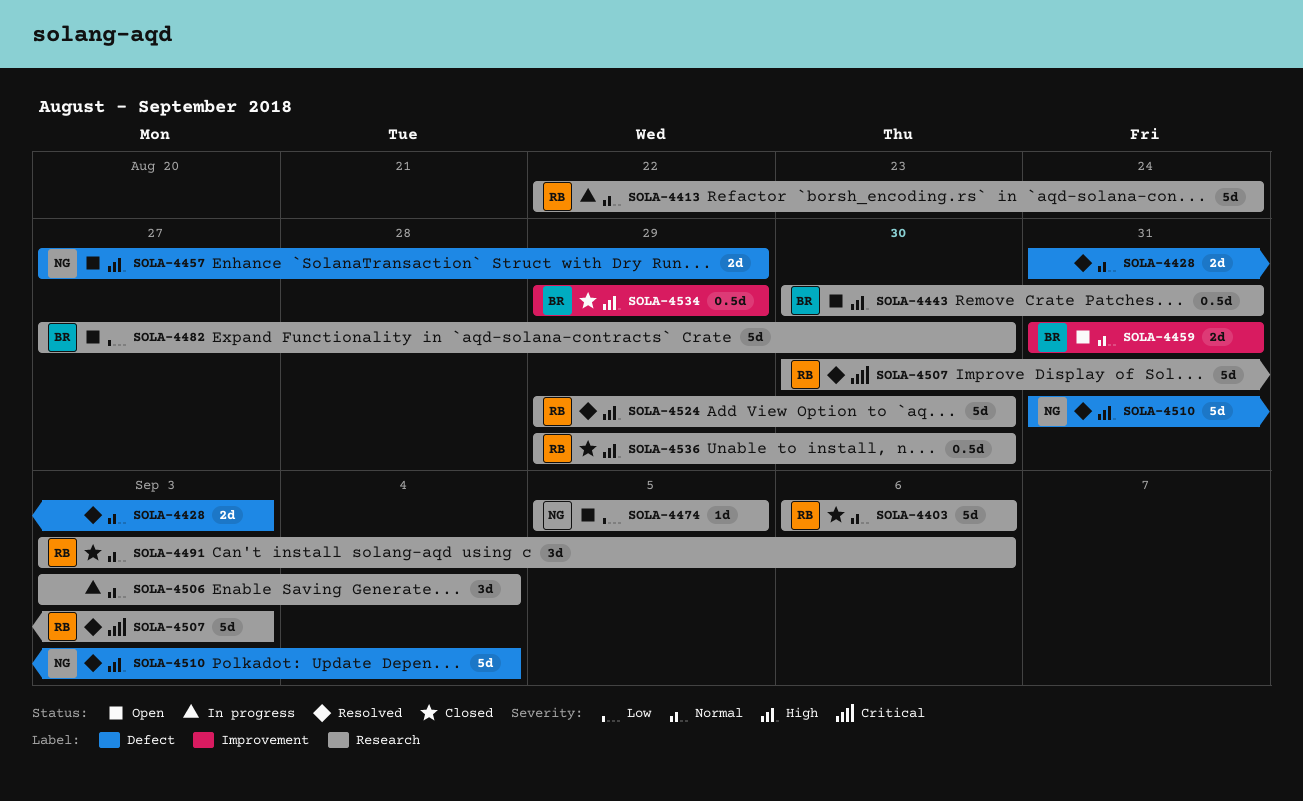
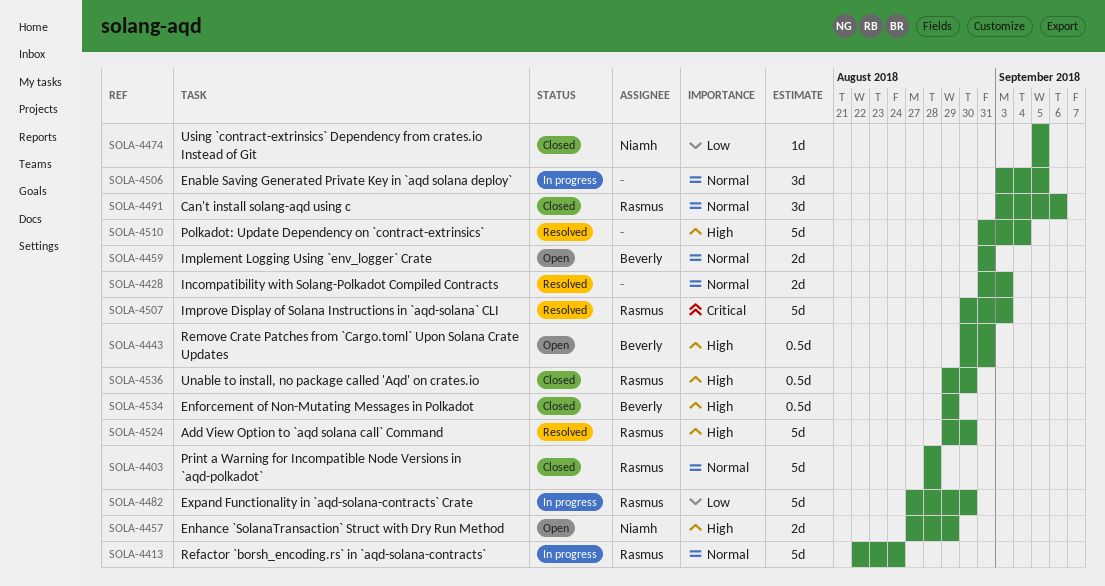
SOLA-4403, start: Sep 6 -> Aug 28
SOLA-4403, due: Sep 6 -> Aug 28
SOLA-4474, status: Open -> Closed
SOLA-4482, status: Open -> In progress
SOLA-4482, owner: Beverly -> Rasmus
SOLA-4506, due: Sep 4 -> Sep 5
SOLA-4510, owner: Niamh -> none

